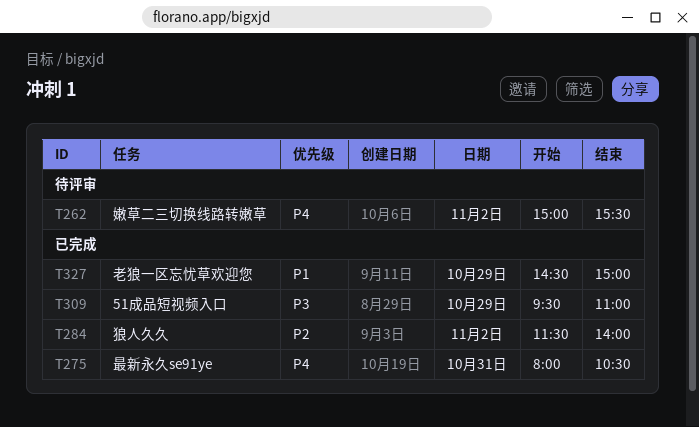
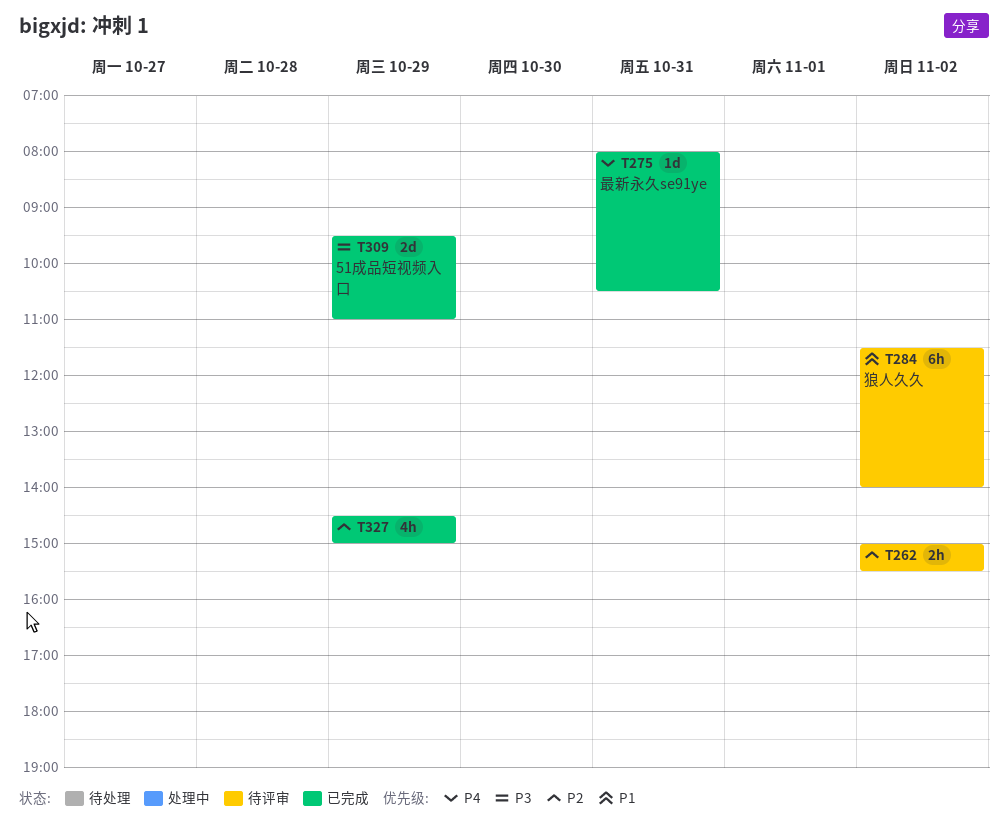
T262, priority: P4 -> P2
T284, status: 已完成 -> 待评审
T284, priority: P2 -> P1
T327, priority: P1 -> P2

